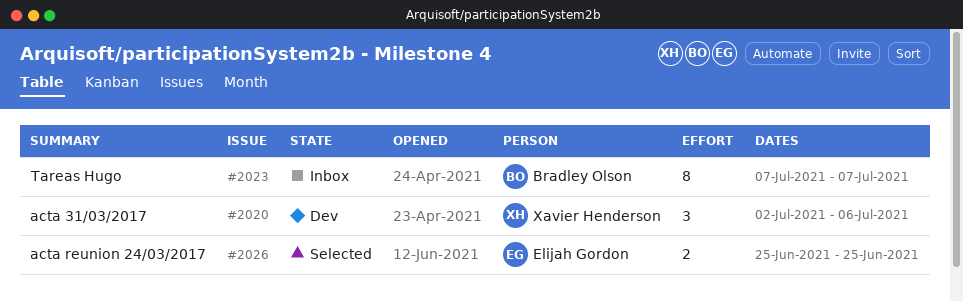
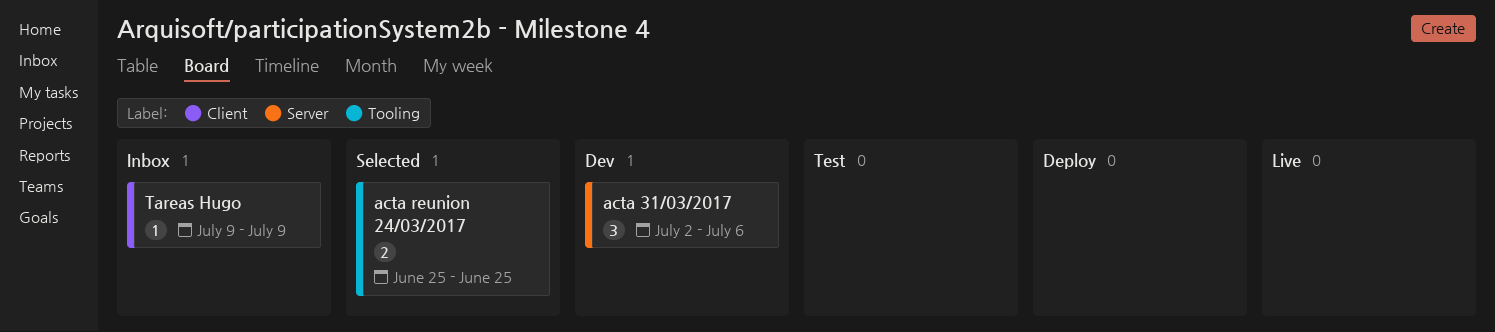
Tareas Hugo, estimate: 8 -> 1
Tareas Hugo, start: Jul 7 -> Jul 9
Tareas Hugo, due: Jul 7 -> Jul 9

